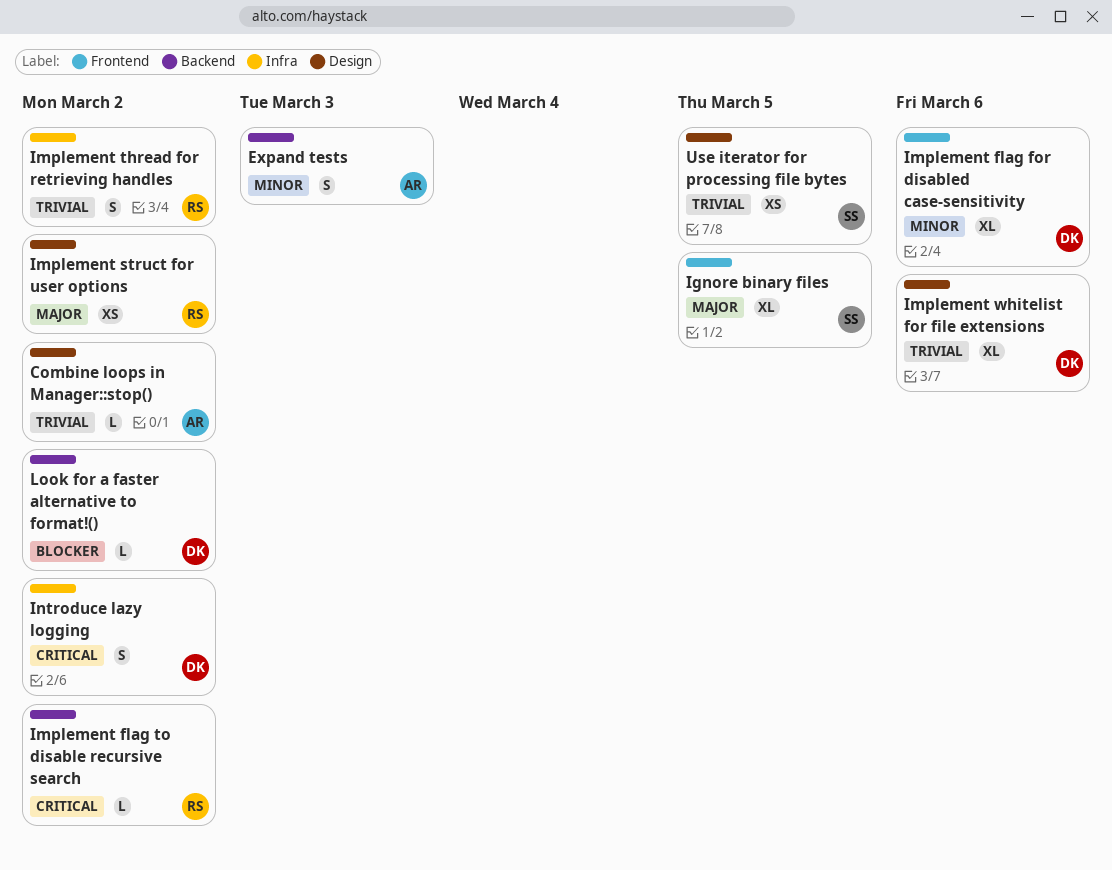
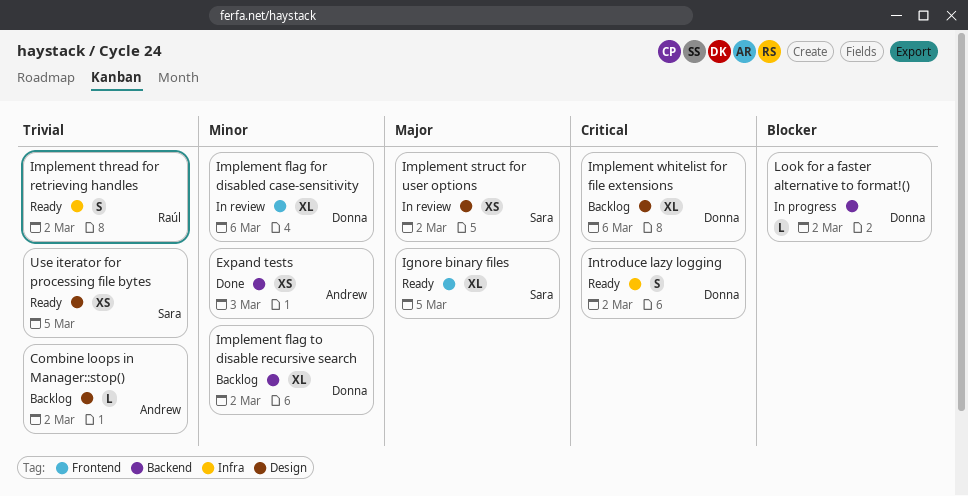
Expand tests, estimate: S -> XS
Implement flag to disable recursive search, owner: Raúl -> Donna
Implement flag to disable recursive search, priority: Critical -> Minor
Implement flag to disable recursive search, estimate: L -> XL
Implement struct for user options, owner: Raúl -> Sara
Implement whitelist for file extensions, priority: Trivial -> Critical

